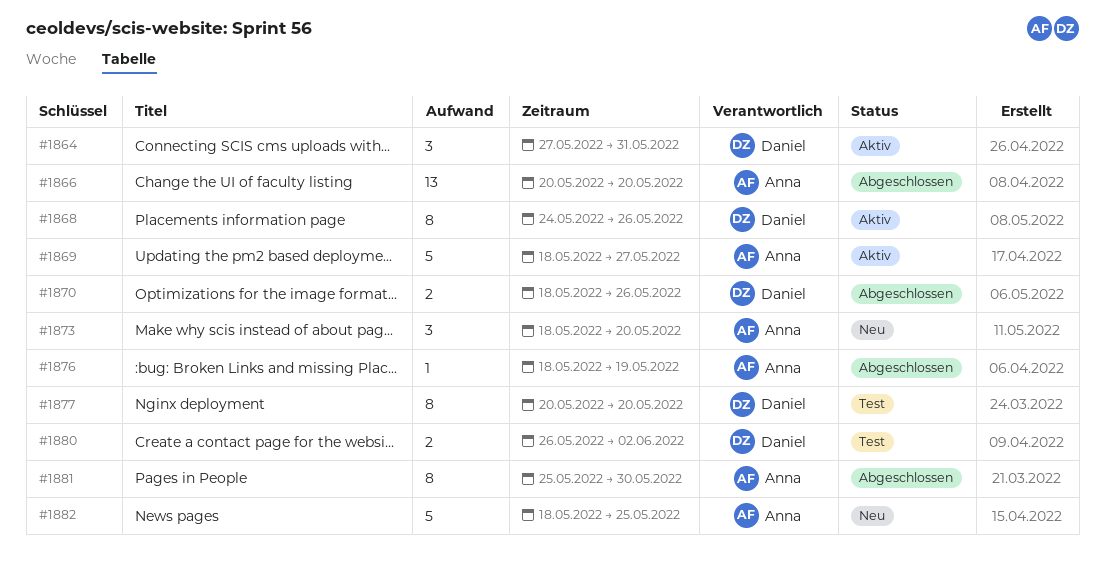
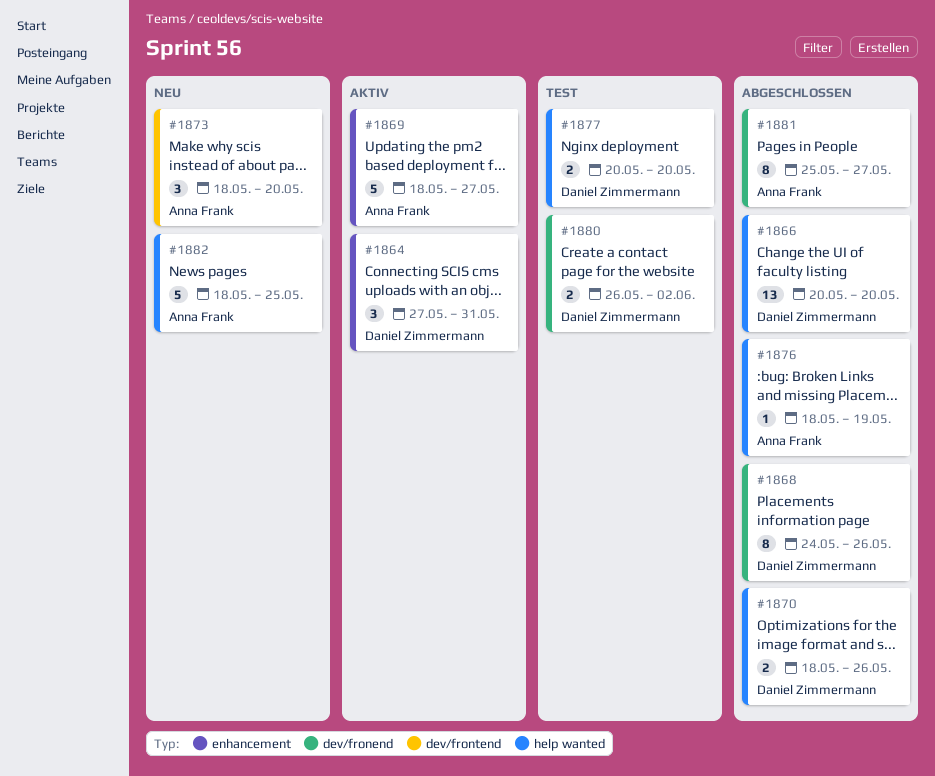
#1866, owner: Anna Frank -> Daniel Zimmermann
#1868, status: Aktiv -> Abgeschlossen
#1877, estimate: 8 -> 2
#1881, due: May 30 -> May 27

